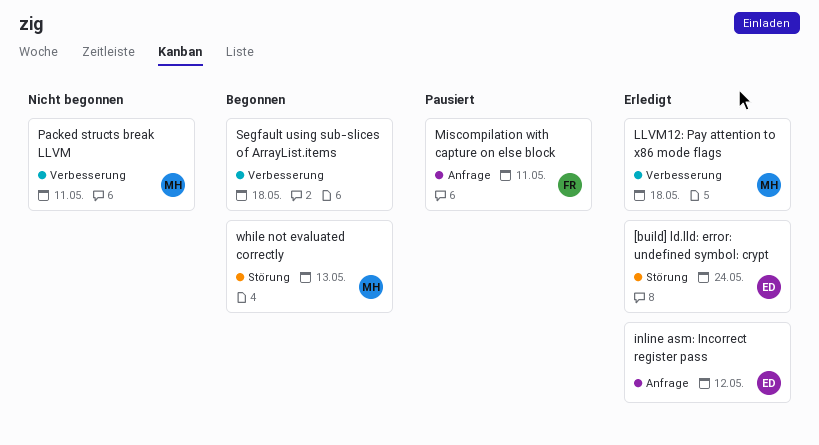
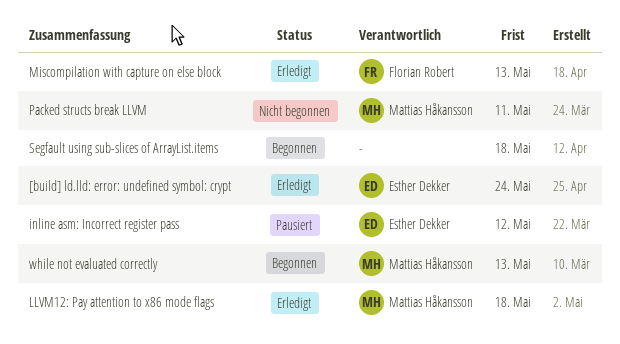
inline asm: Incorrect register pass, status: Erledigt -> Pausiert
Miscompilation with capture on else block, status: Pausiert -> Erledigt
Miscompilation with capture on else block, due: May 11 -> May 13

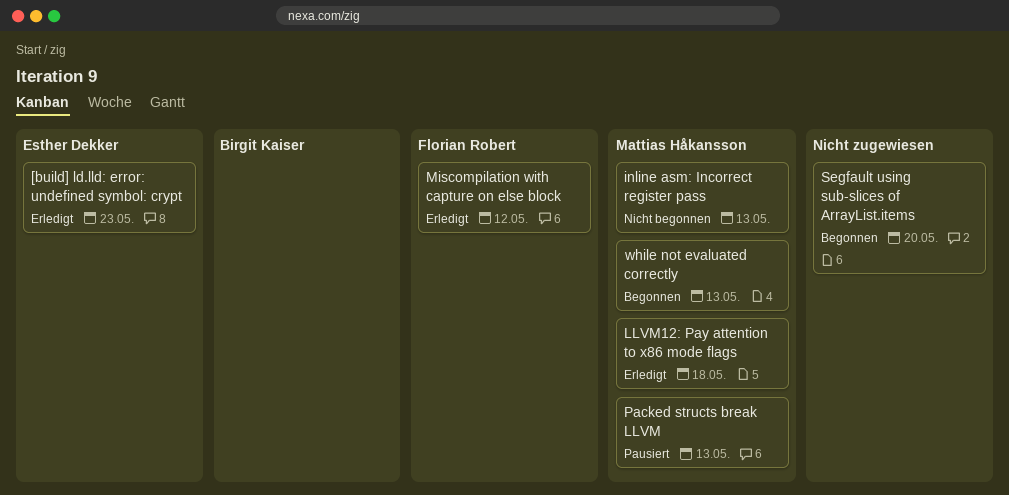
[build] ld.lld: error: undefined symbol: crypt, due: May 24 -> May 23
inline asm: Incorrect register pass, status: Pausiert -> Nicht begonnen
inline asm: Incorrect register pass, owner: Esther Dekker -> Mattias Håkansson
inline asm: Incorrect register pass, due: May 12 -> May 13
Miscompilation with capture on else block, due: May 13 -> May 12
Packed structs break LLVM, status: Nicht begonnen -> Pausiert
Packed structs break LLVM, due: May 11 -> May 13
Segfault using sub-slices of ArrayList.items, due: May 18 -> May 20

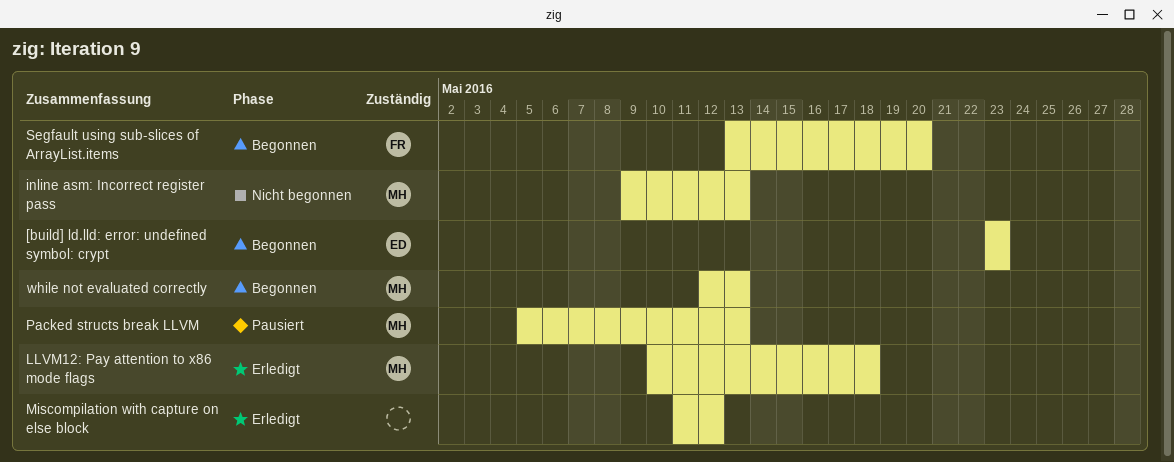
[build] ld.lld: error: undefined symbol: crypt, status: Erledigt -> Begonnen
Miscompilation with capture on else block, owner: Florian Robert -> none
Segfault using sub-slices of ArrayList.items, owner: none -> Florian Robert

